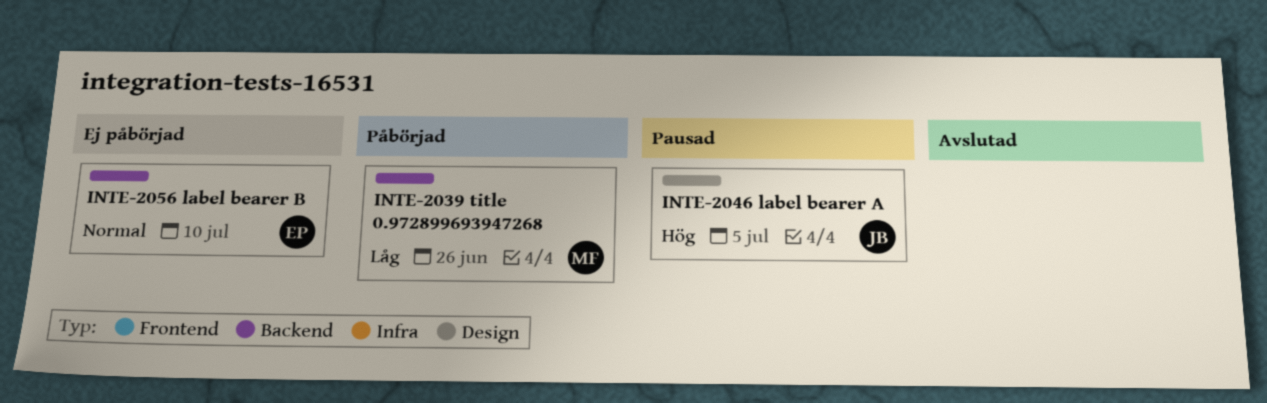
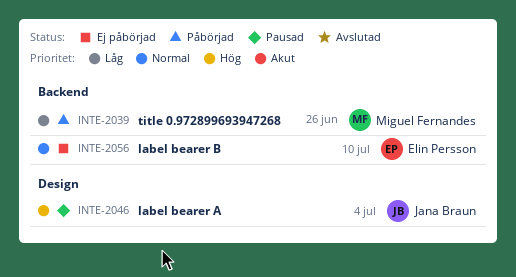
INTE-2046, due: Jul 5 -> Jul 4

